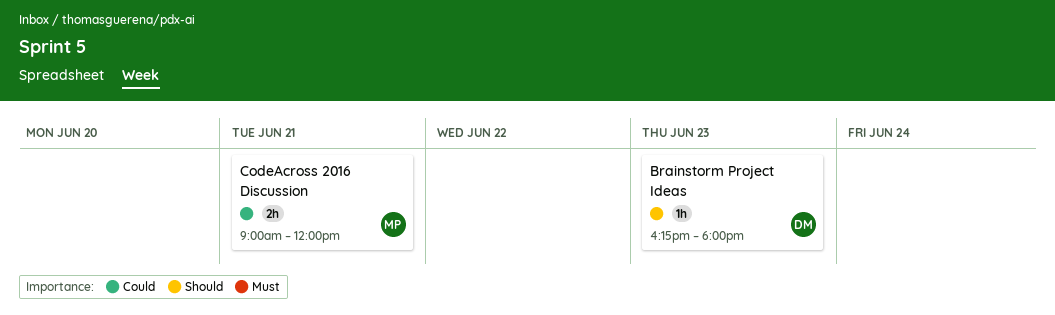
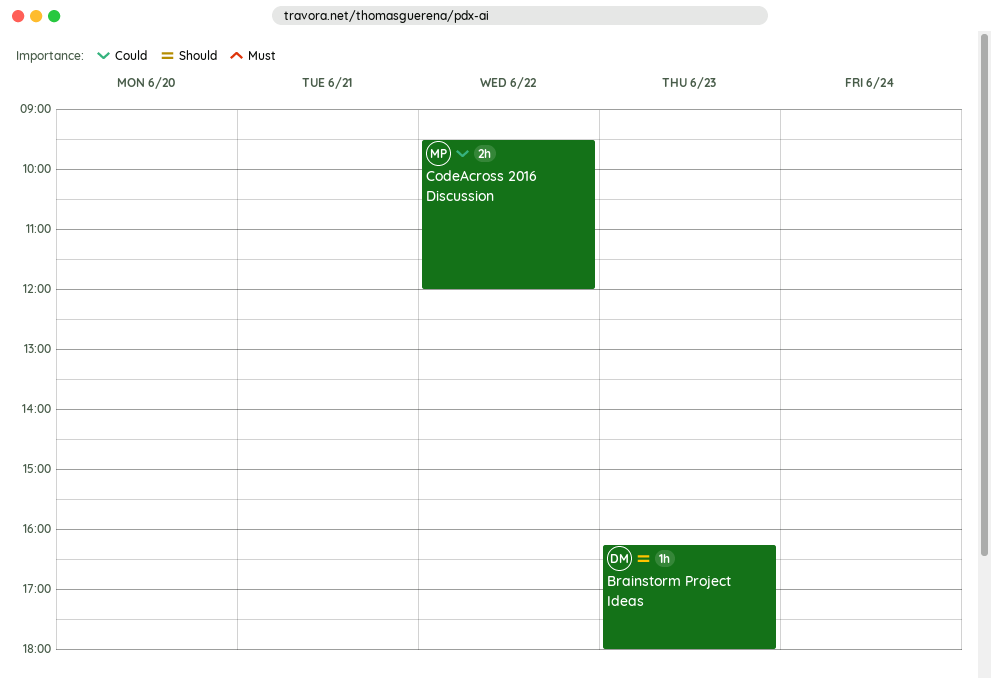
CodeAcross 2016 Discussion, day: Jun 21 -> Jun 22
CodeAcross 2016 Discussion, begins: 09:00 -> 09:30

